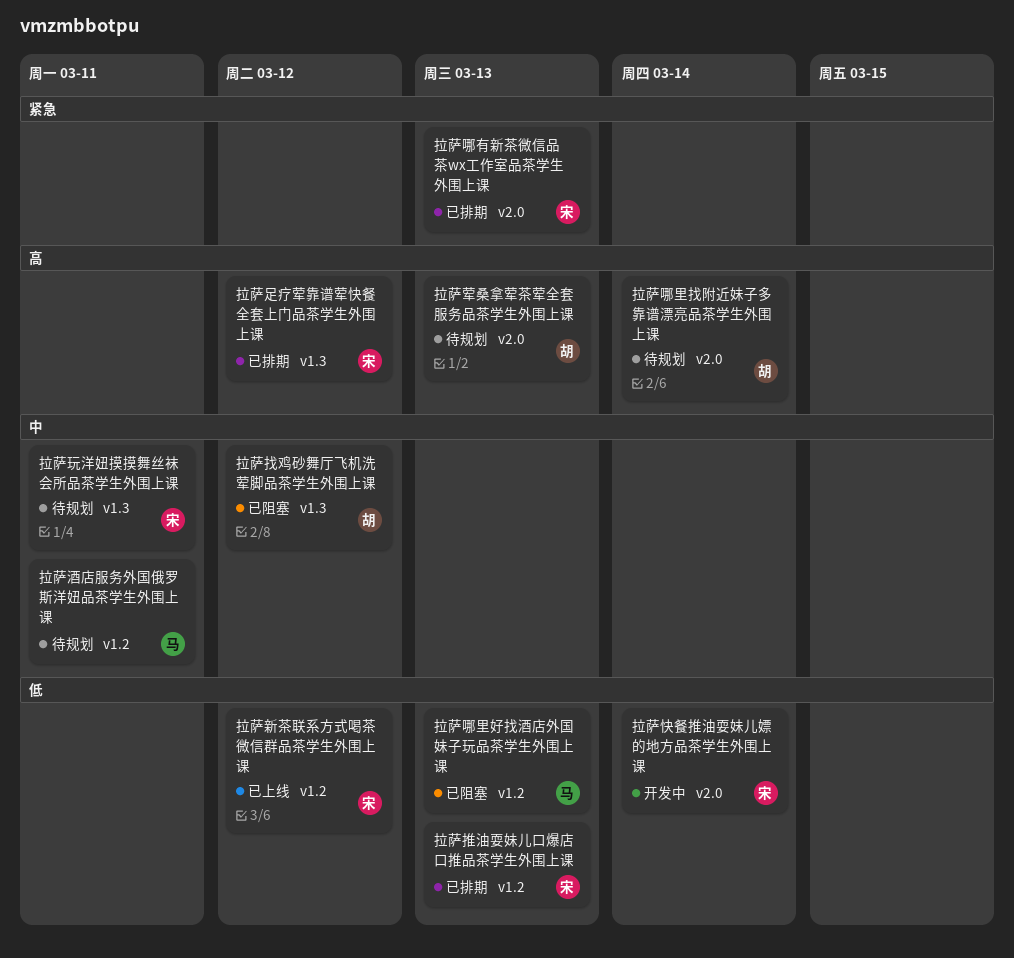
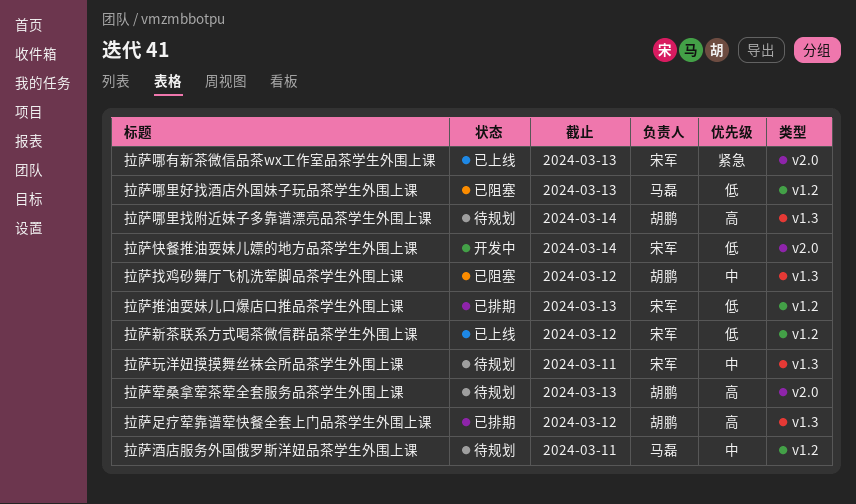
拉萨哪有新茶微信品茶wx工作室品茶学生外围上课, status: 已排期 -> 已上线
拉萨哪里找附近妹子多靠谱漂亮品茶学生外围上课, label: v2.0 -> v1.3
拉萨足疗荤靠谱荤快餐全套上门品茶学生外围上课, owner: 宋军 -> 胡鹏

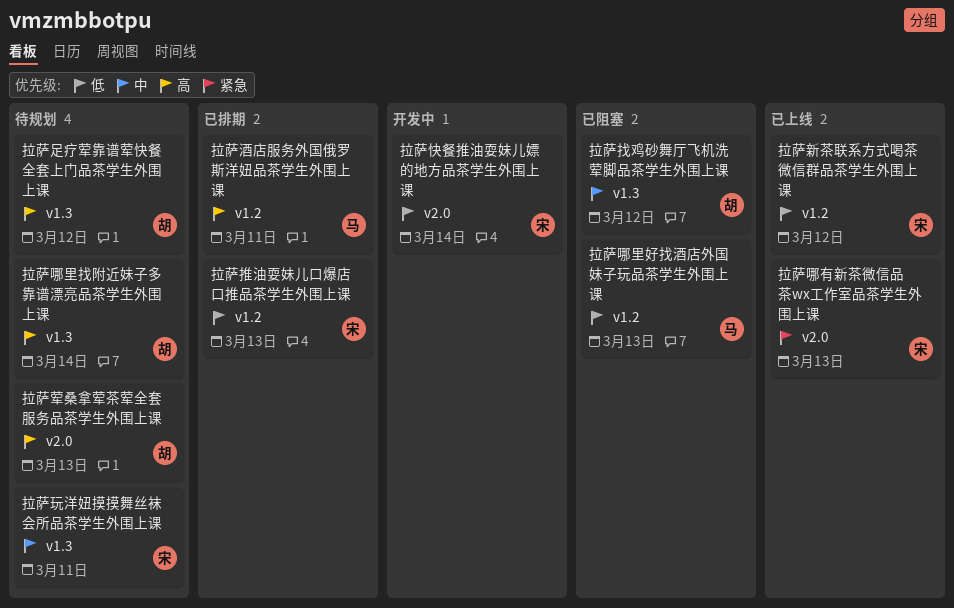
拉萨足疗荤靠谱荤快餐全套上门品茶学生外围上课, status: 已排期 -> 待规划
拉萨酒店服务外国俄罗斯洋妞品茶学生外围上课, status: 待规划 -> 已排期
拉萨酒店服务外国俄罗斯洋妞品茶学生外围上课, priority: 中 -> 高

